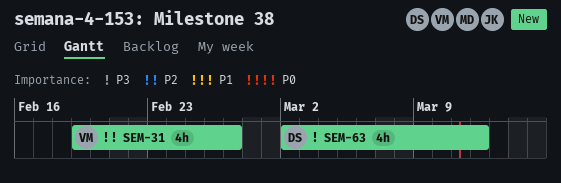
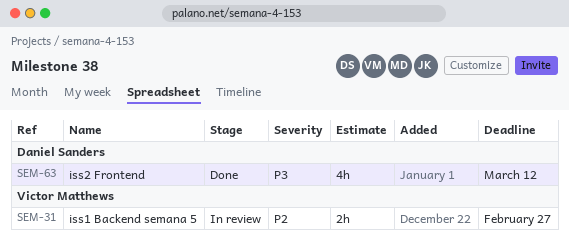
SEM-31, estimate: 4h -> 2h

